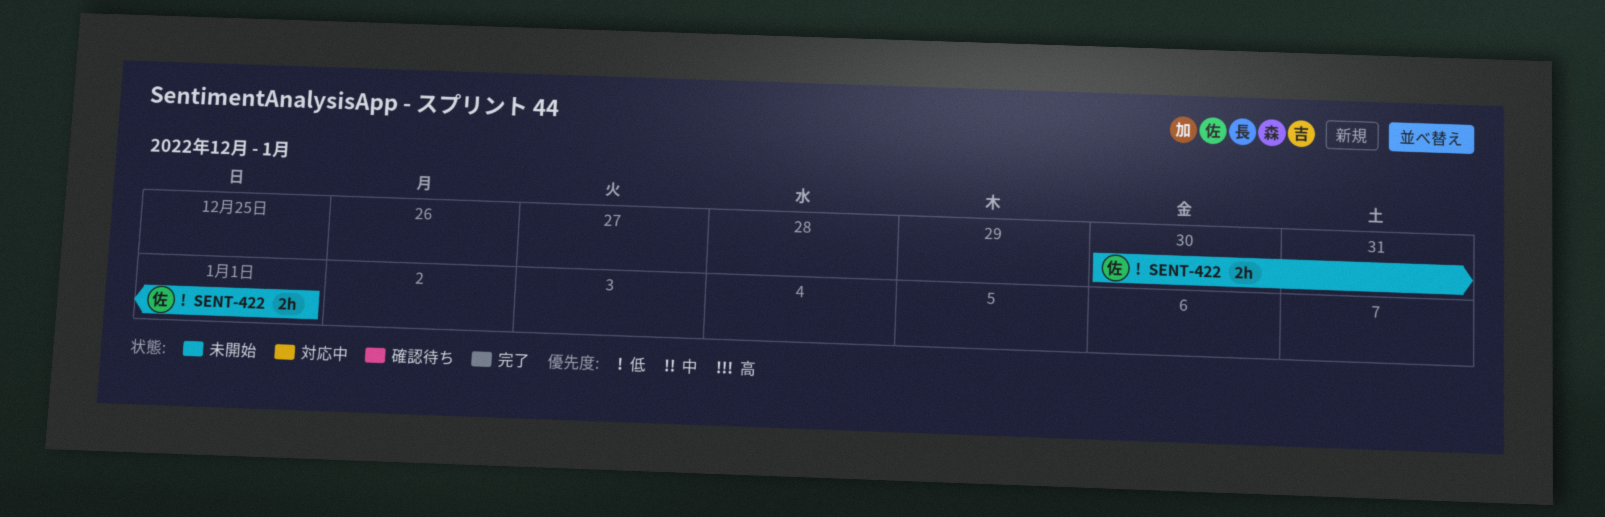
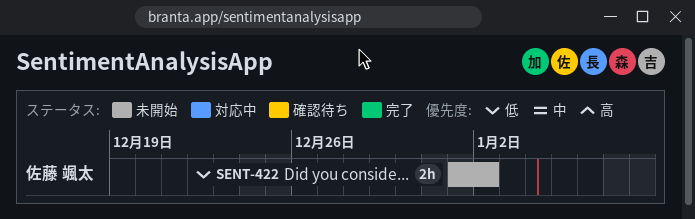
SENT-422, start: Dec 30 -> Jan 1
SENT-422, due: Jan 1 -> Jan 2

